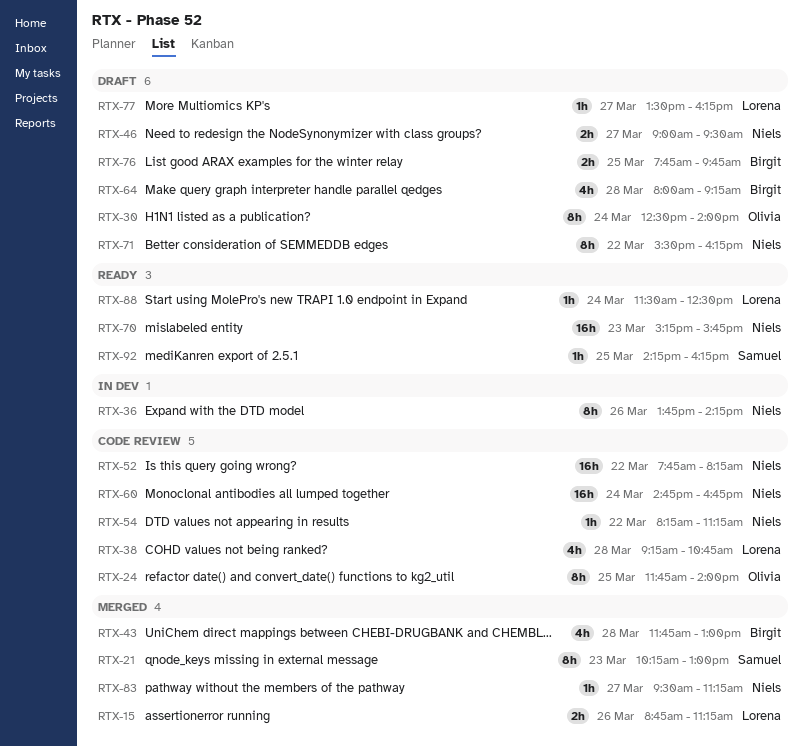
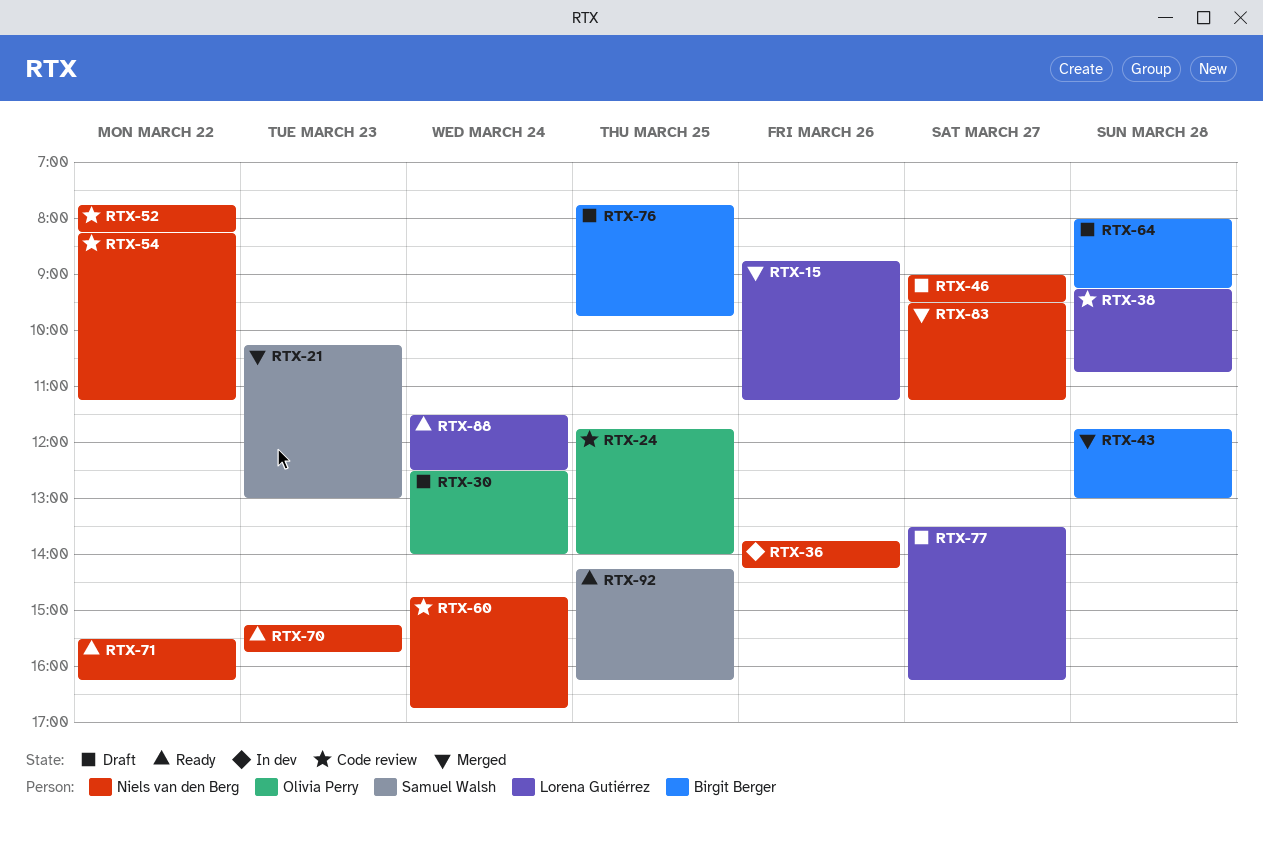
RTX-71, status: Draft -> Ready

